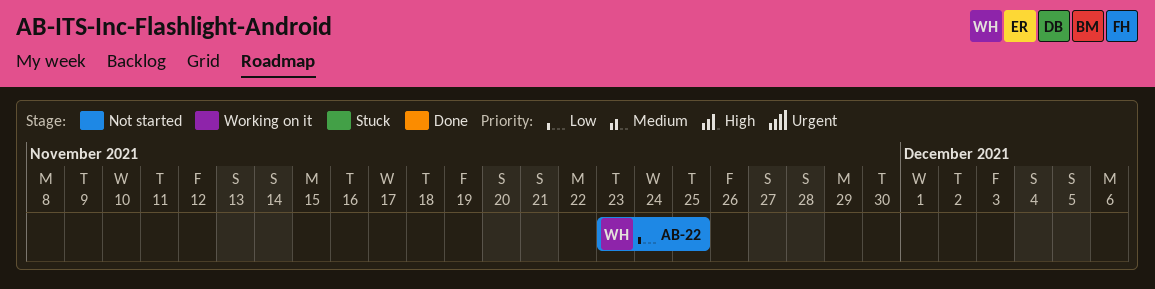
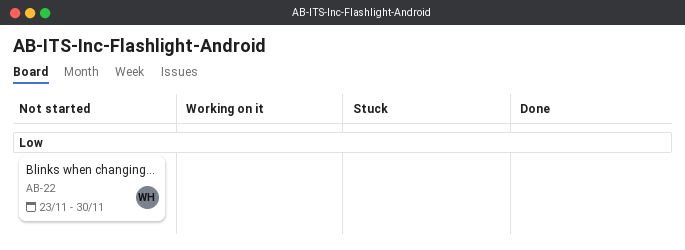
AB-22, due: Nov 25 -> Nov 30

